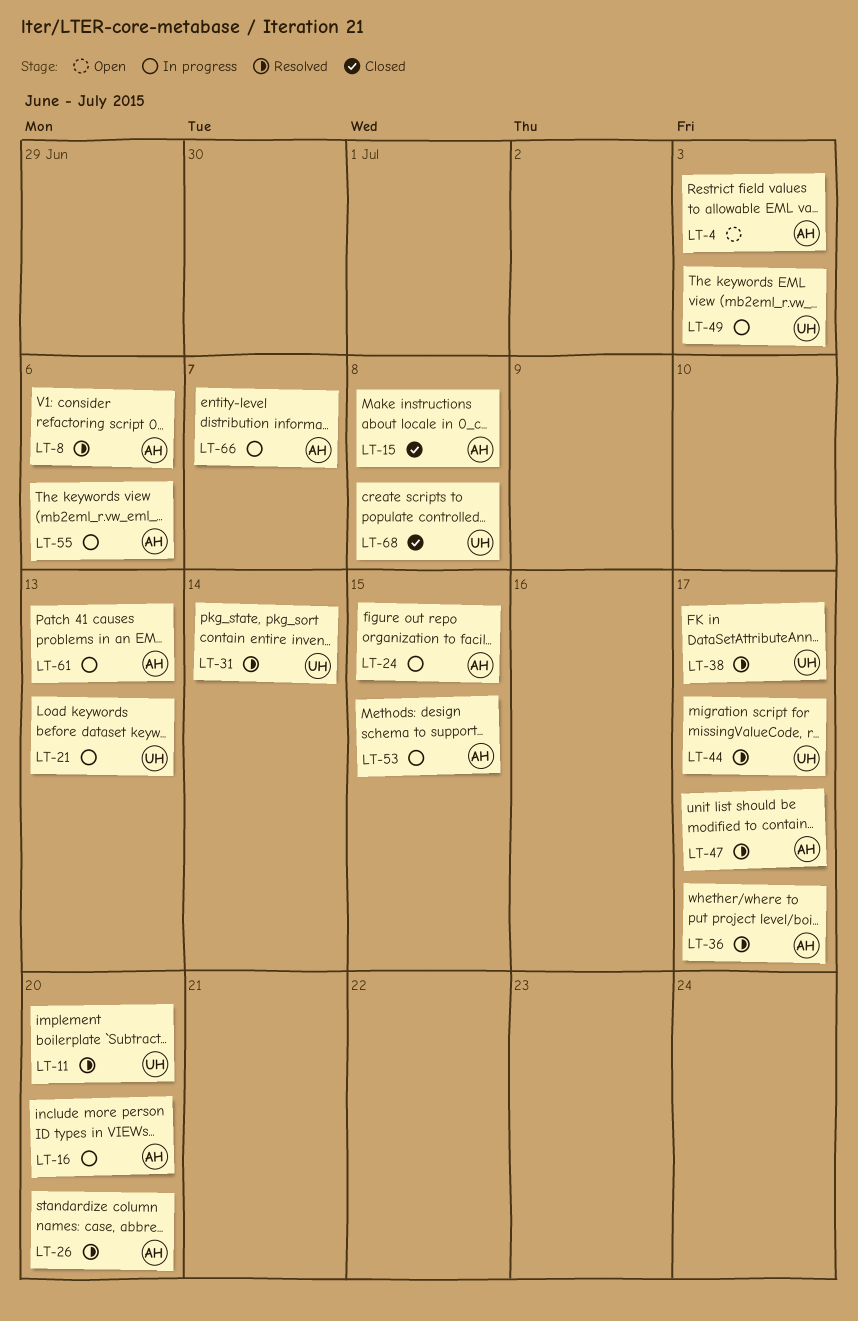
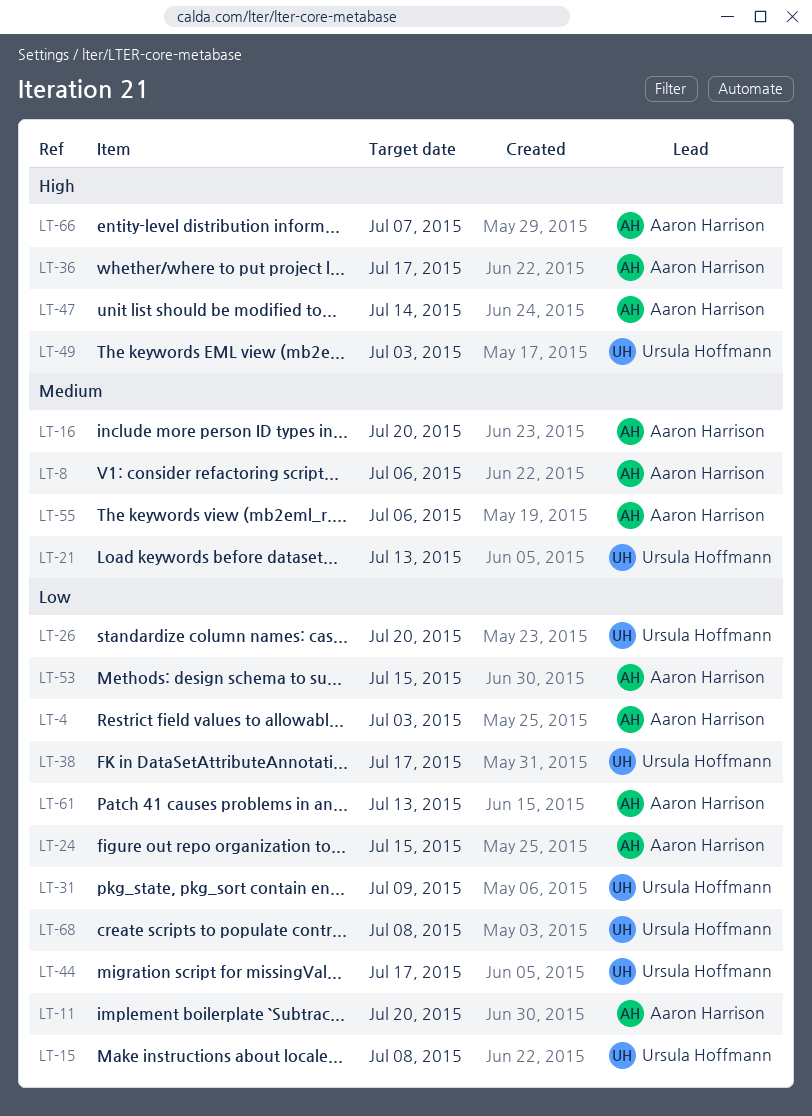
LT-11, owner: Ursula Hoffmann -> Aaron Harrison
LT-15, owner: Aaron Harrison -> Ursula Hoffmann
LT-26, owner: Aaron Harrison -> Ursula Hoffmann
LT-31, due: Jul 14 -> Jul 9
LT-47, due: Jul 17 -> Jul 14

